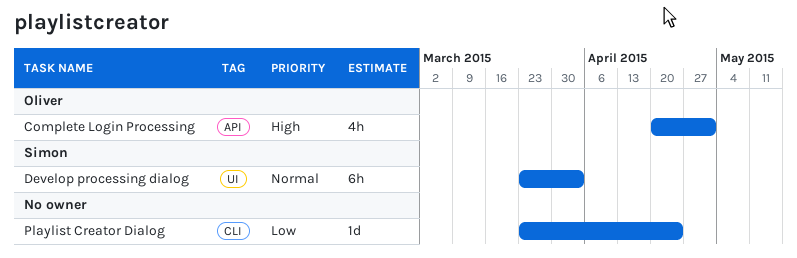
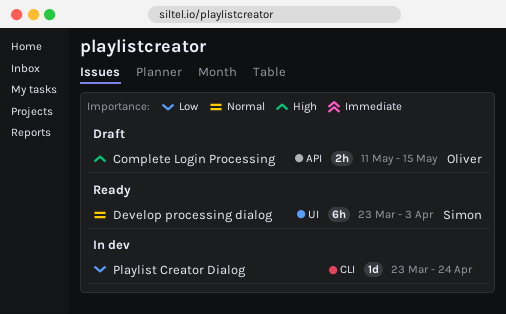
Complete Login Processing, estimate: 4h -> 2h
Complete Login Processing, start: Apr 20 -> May 11
Complete Login Processing, due: May 1 -> May 15

